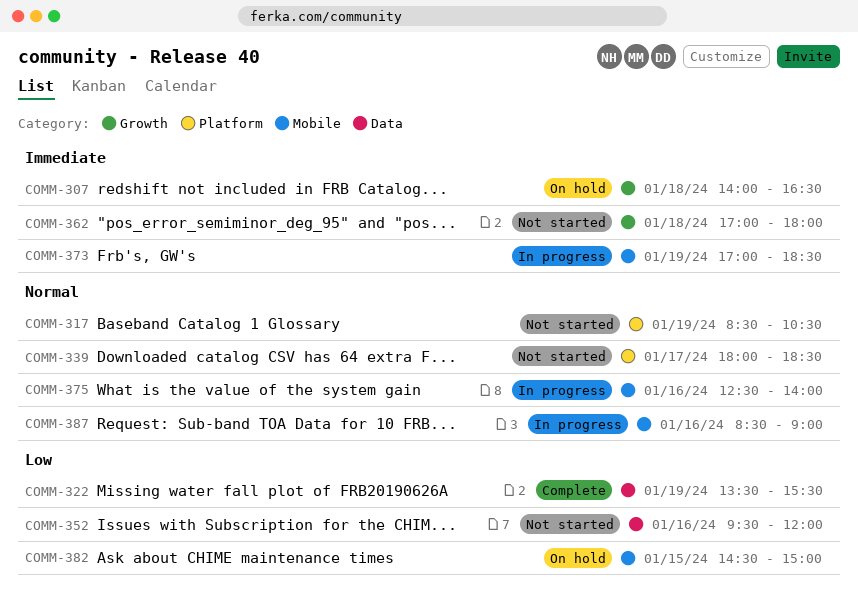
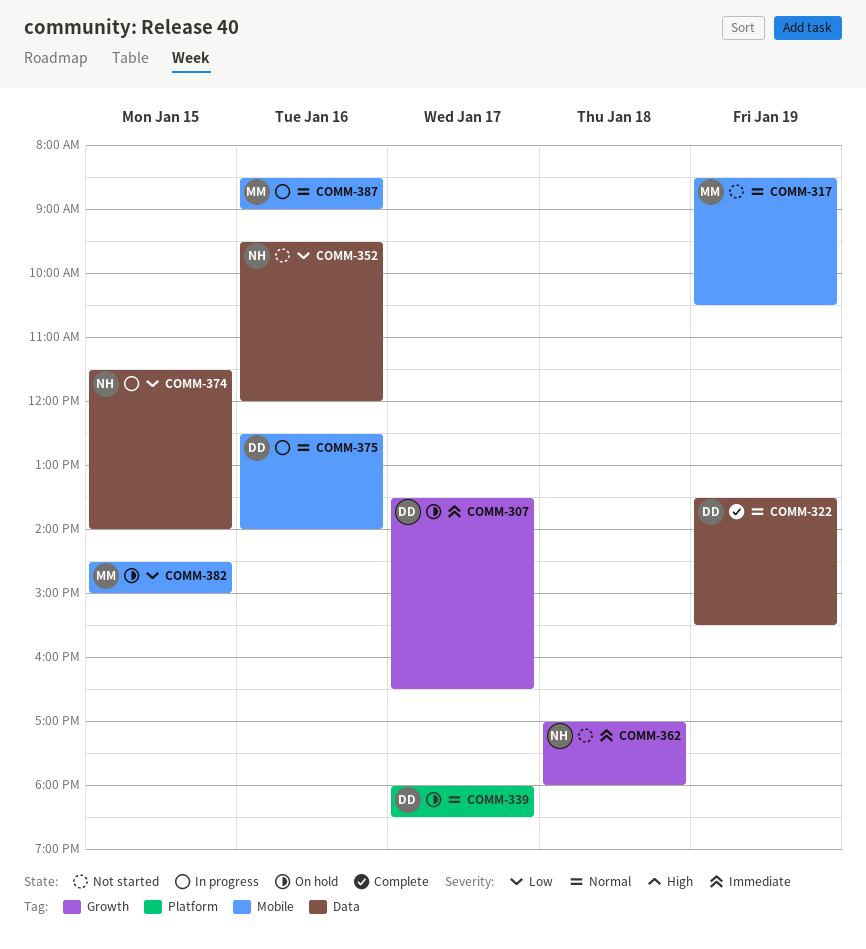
COMM-307, day: Jan 18 -> Jan 17
COMM-307, begins: 14:00 -> 13:30
COMM-317, label: Platform -> Mobile
COMM-322, priority: Low -> Normal
COMM-339, status: Not started -> On hold
COMM-373: present -> none
COMM-374: none -> present

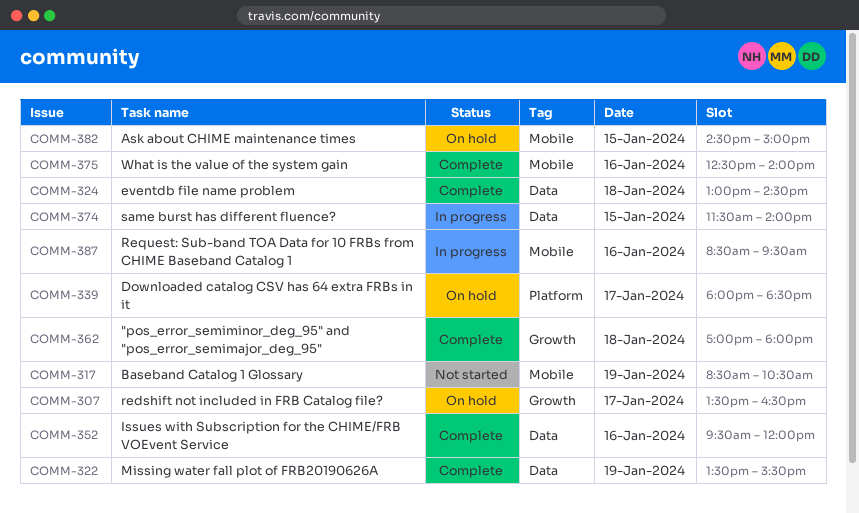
COMM-324: none -> present
COMM-352, status: Not started -> Complete
COMM-362, status: Not started -> Complete
COMM-375, status: In progress -> Complete
COMM-387, ends: 09:00 -> 09:30

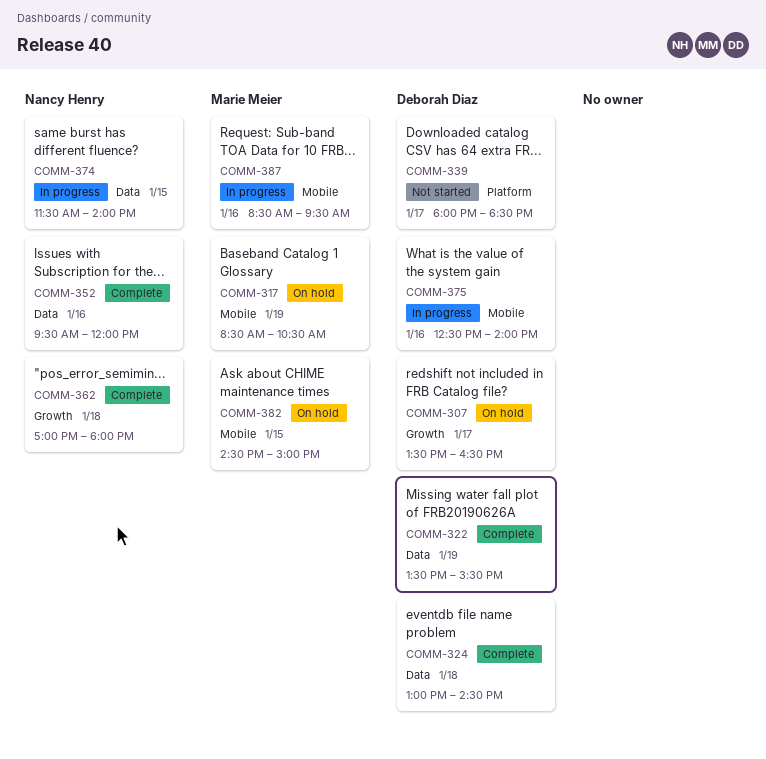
COMM-317, status: Not started -> On hold
COMM-339, status: On hold -> Not started
COMM-375, status: Complete -> In progress

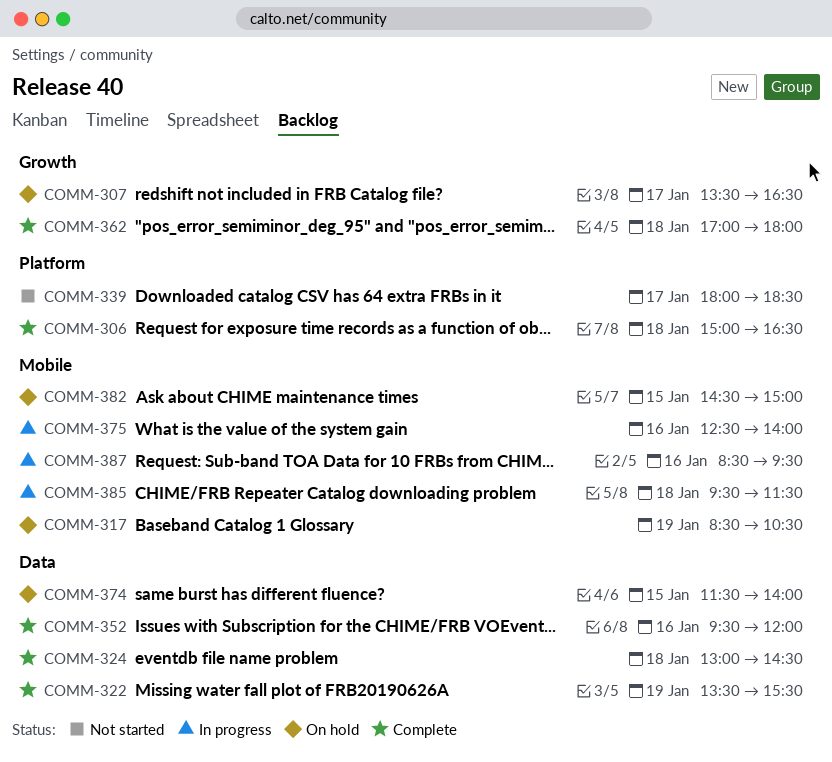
COMM-306: none -> present
COMM-374, status: In progress -> On hold
COMM-385: none -> present

